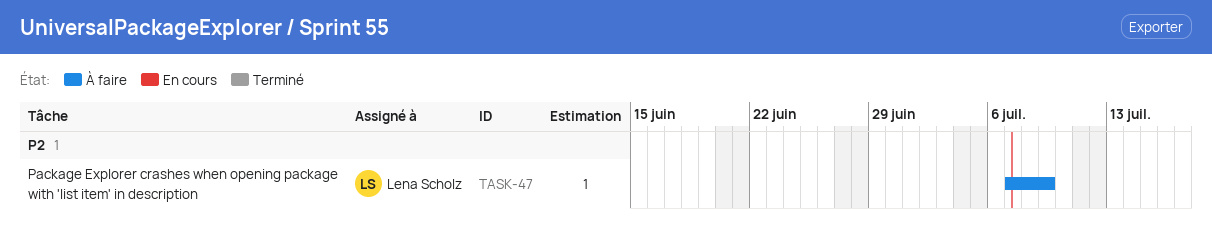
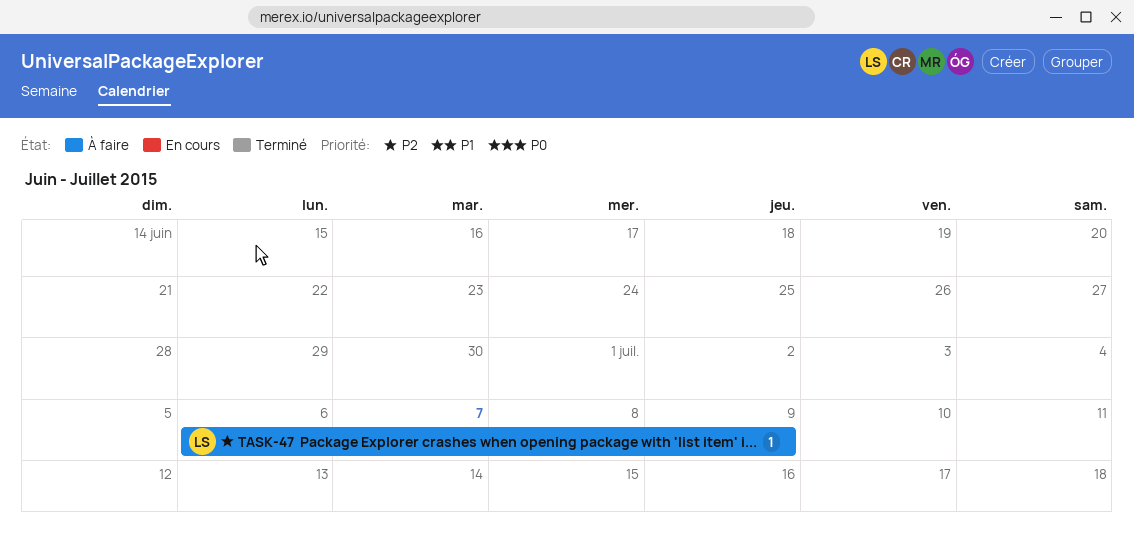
TASK-47, start: Jul 7 -> Jul 6

